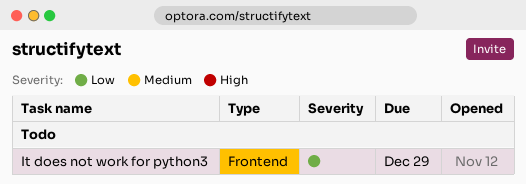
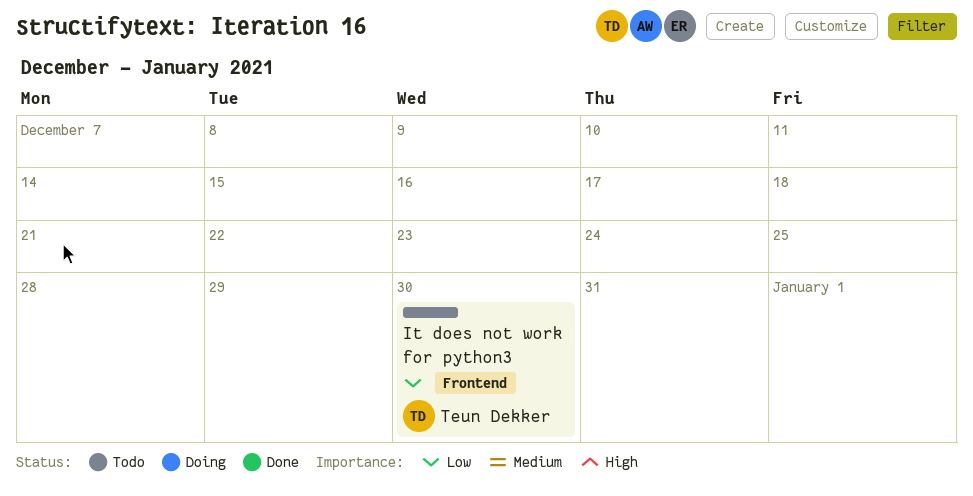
It does not work for python3, due: Dec 29 -> Dec 30

